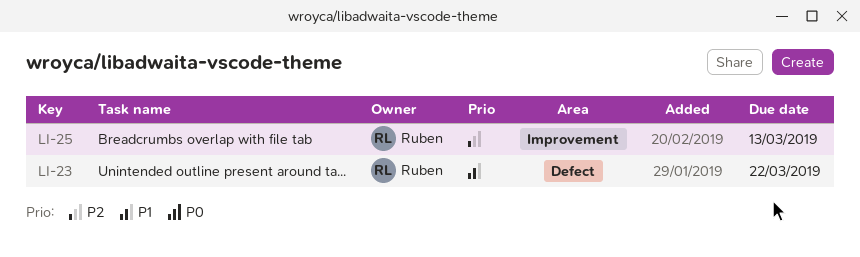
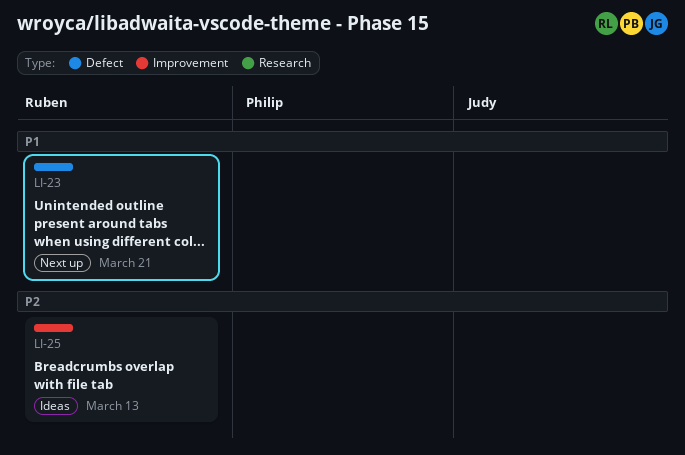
LI-23, due: Mar 22 -> Mar 21

